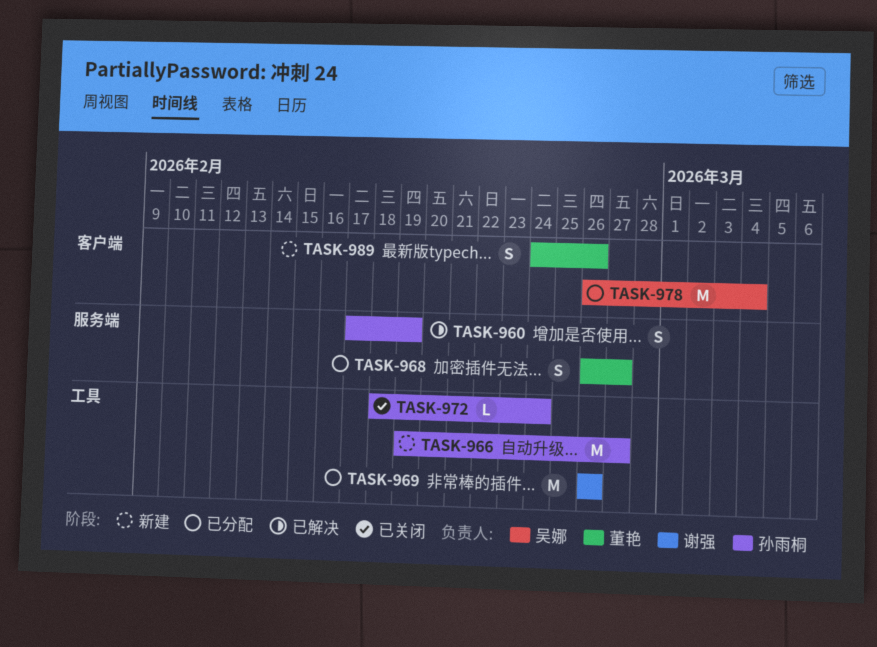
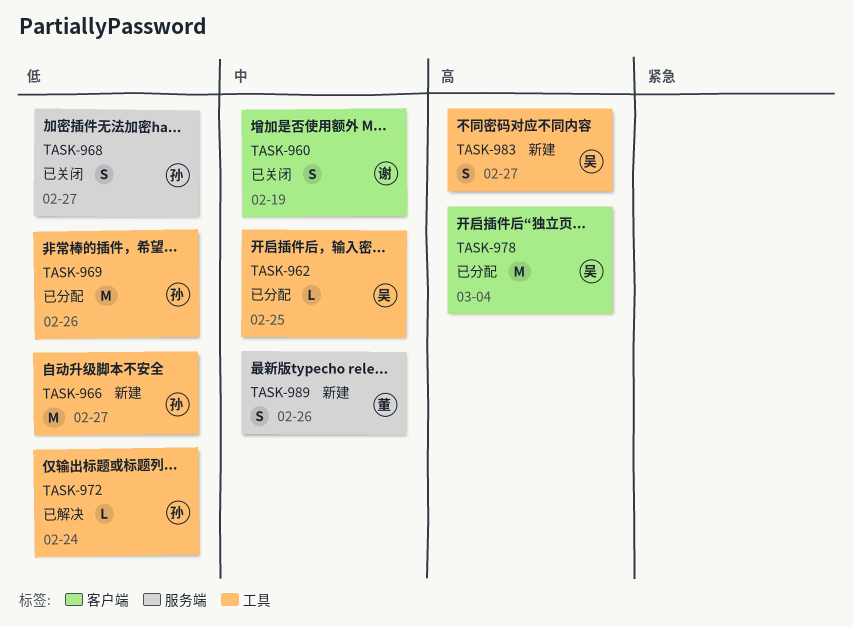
TASK-960, status: 已解决 -> 已关闭
TASK-960, owner: 孙雨桐 -> 谢强
TASK-960, label: 服务端 -> 客户端
TASK-962: none -> present
TASK-968, status: 已分配 -> 已关闭
TASK-968, owner: 董艳 -> 孙雨桐
TASK-969, owner: 谢强 -> 孙雨桐
TASK-972, status: 已关闭 -> 已解决
TASK-983: none -> present
TASK-989, label: 客户端 -> 服务端

